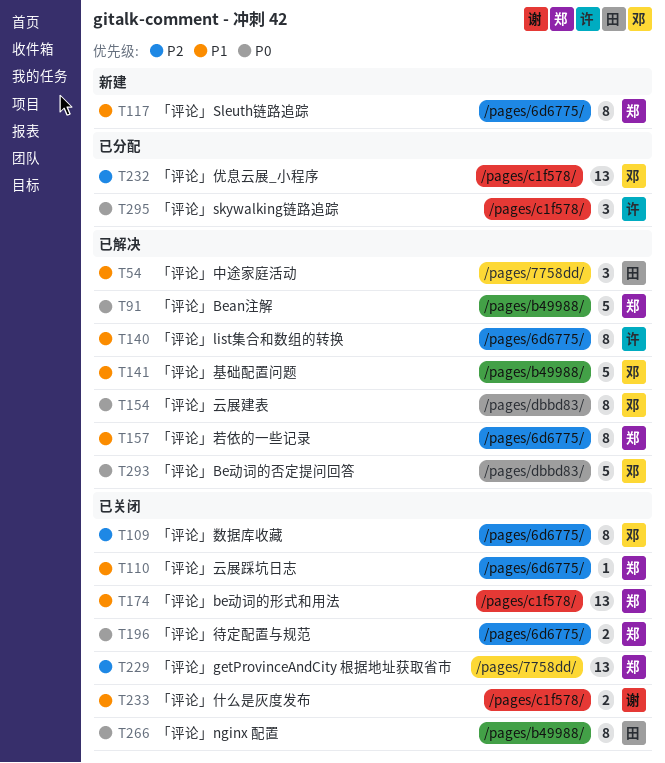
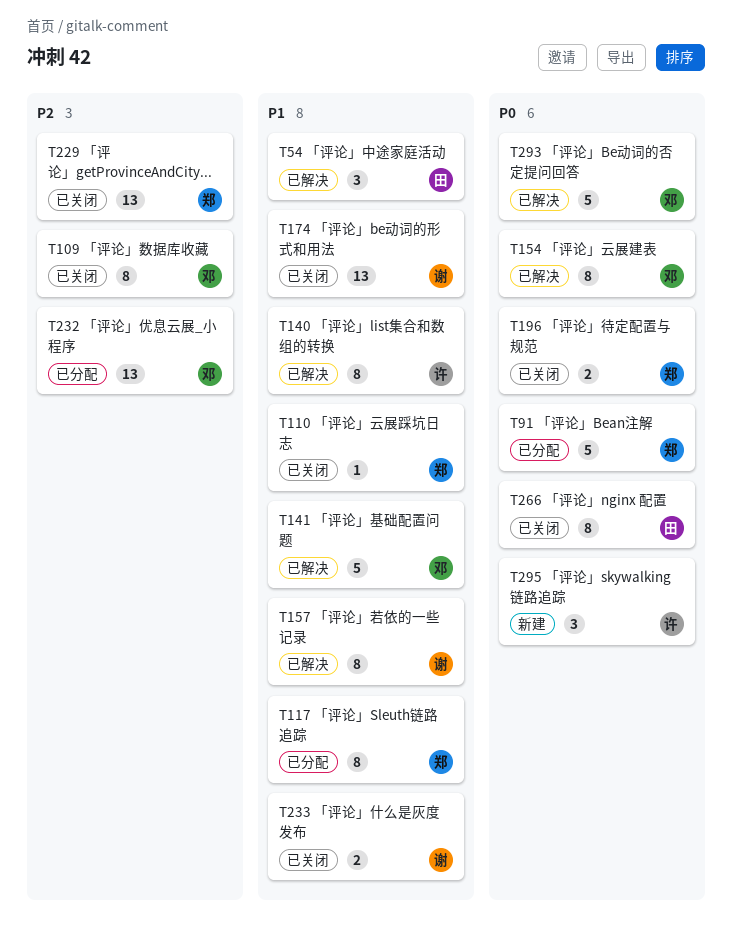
T91, status: 已解决 -> 已分配
T117, status: 新建 -> 已分配
T157, owner: 郑 -> 谢
T174, owner: 郑 -> 谢
T295, status: 已分配 -> 新建

